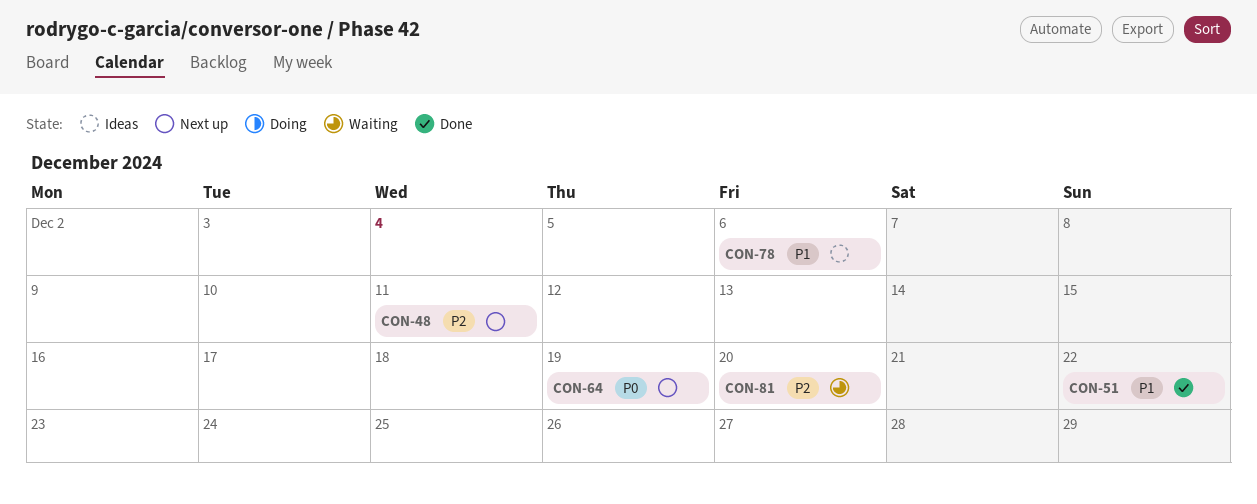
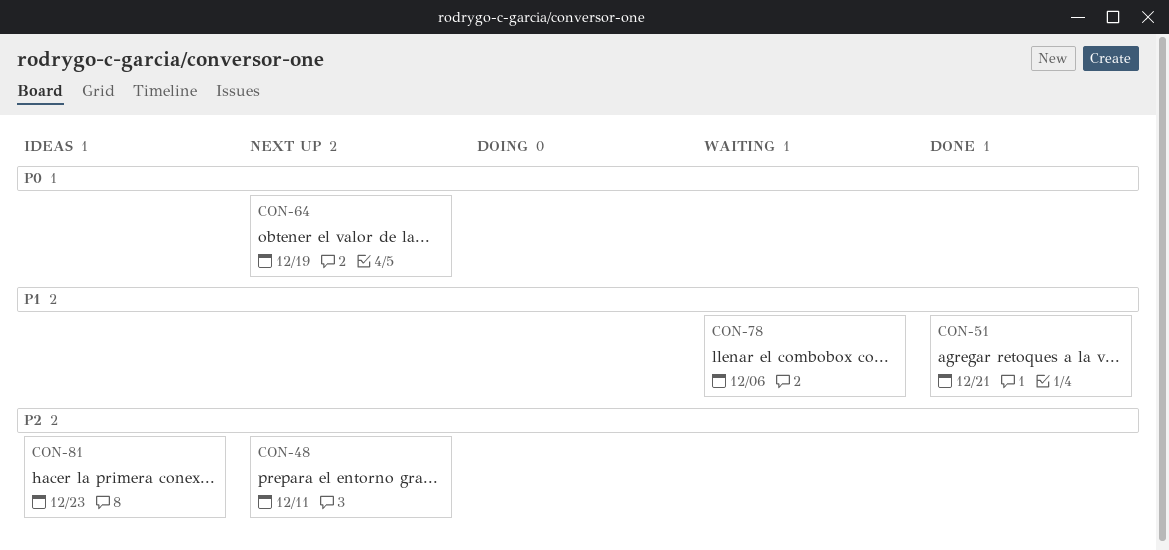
CON-51, due: Dec 22 -> Dec 21
CON-78, status: Ideas -> Waiting
CON-81, status: Waiting -> Ideas
CON-81, due: Dec 20 -> Dec 23

